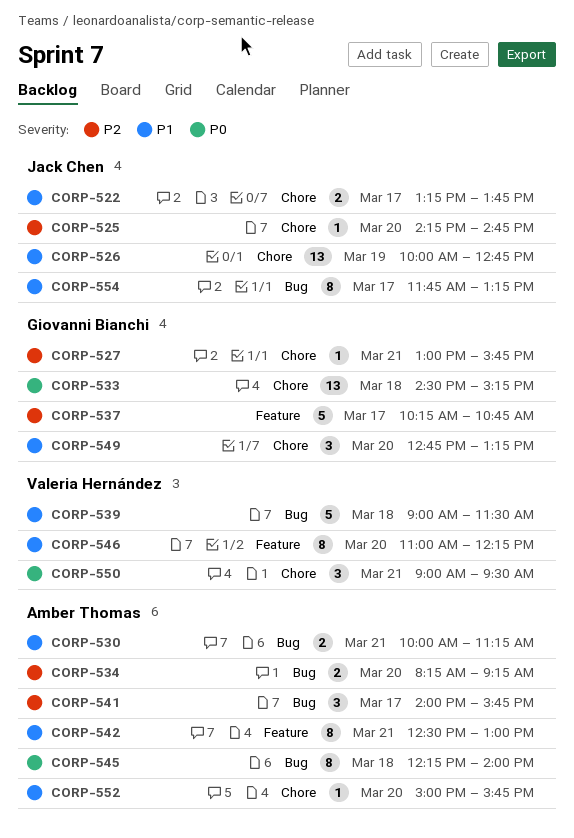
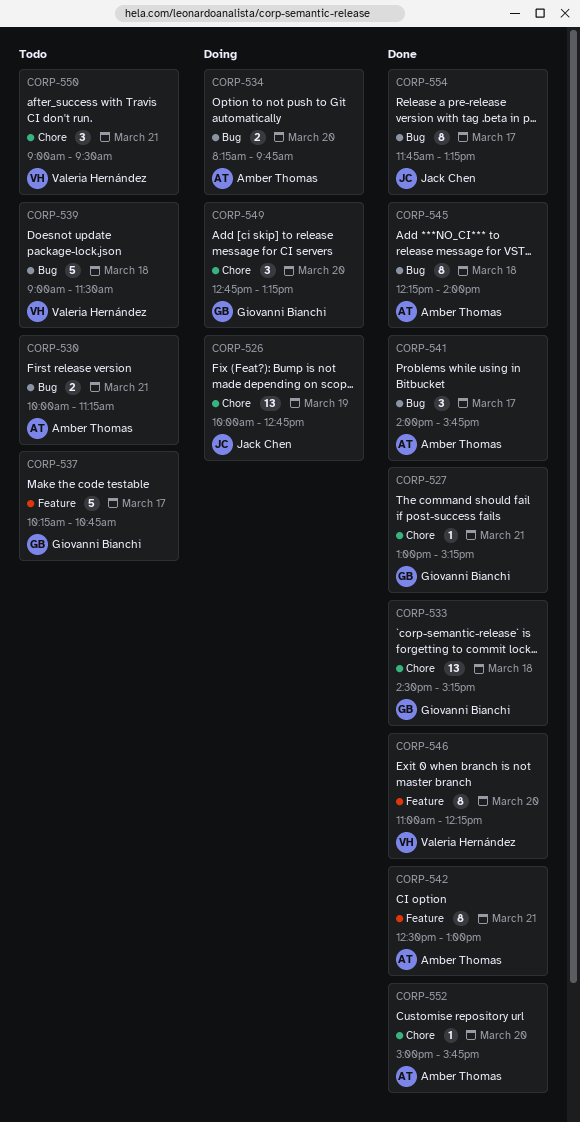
CORP-522: present -> none
CORP-525: present -> none
CORP-527, ends: 15:45 -> 15:15
CORP-534, ends: 09:15 -> 09:45

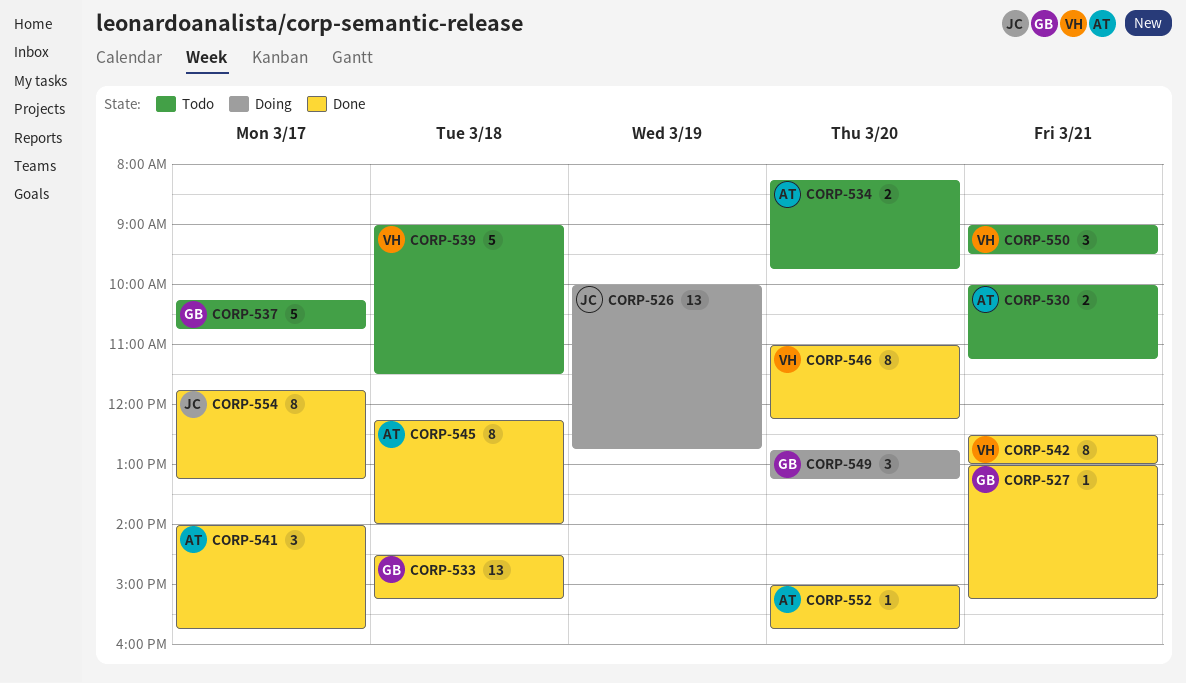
CORP-534, status: Doing -> Todo
CORP-542, owner: Amber Thomas -> Valeria Hernández

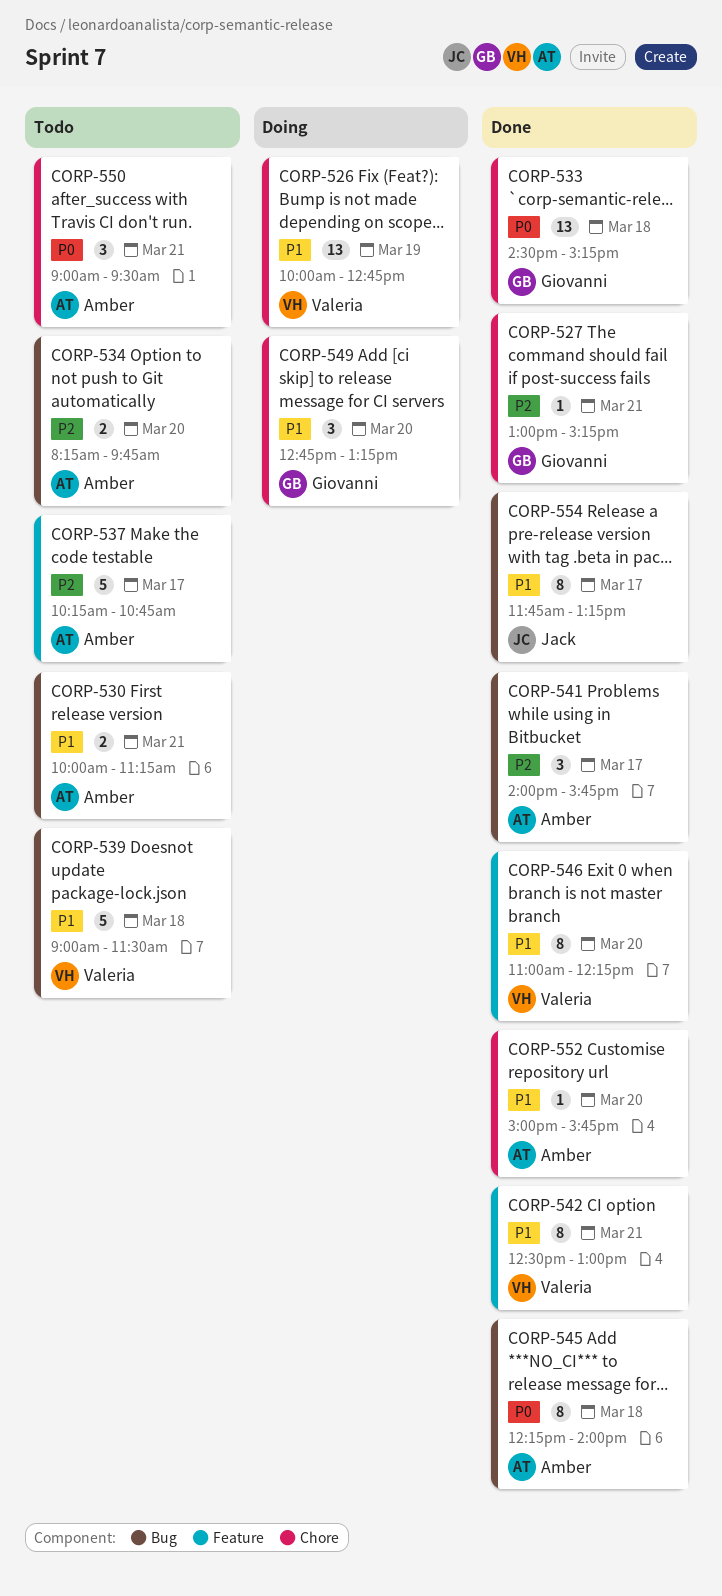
CORP-526, owner: Jack -> Valeria
CORP-537, owner: Giovanni -> Amber
CORP-550, owner: Valeria -> Amber

